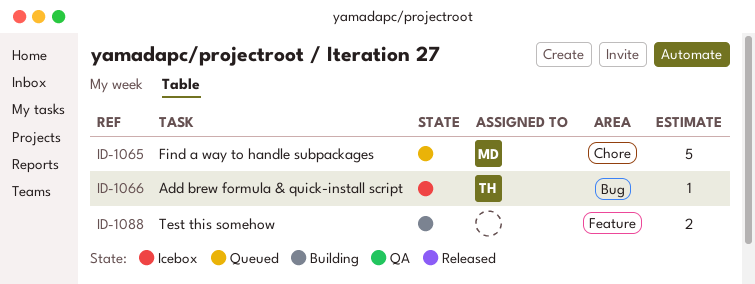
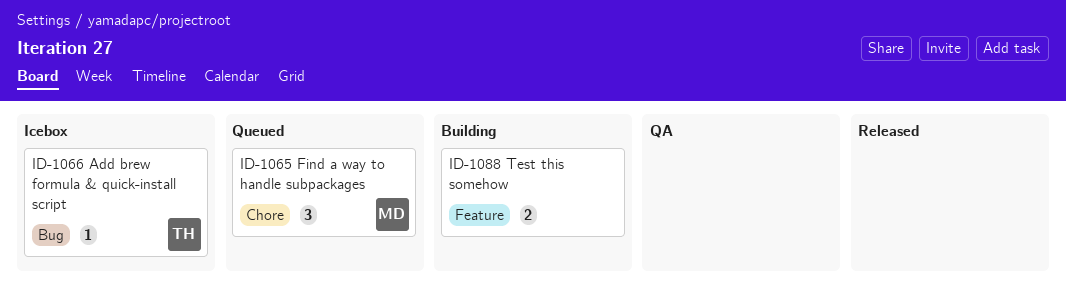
ID-1065, estimate: 5 -> 3

